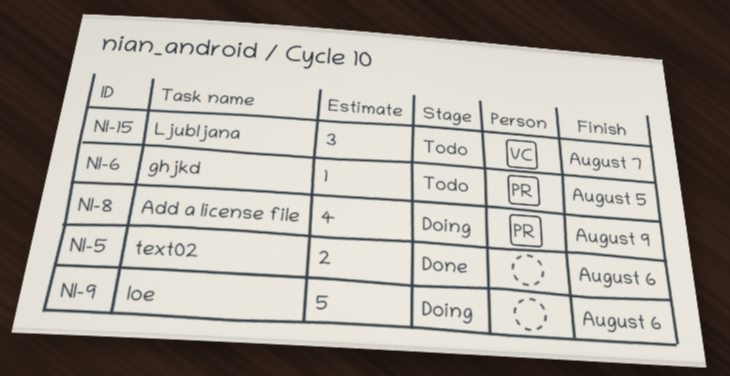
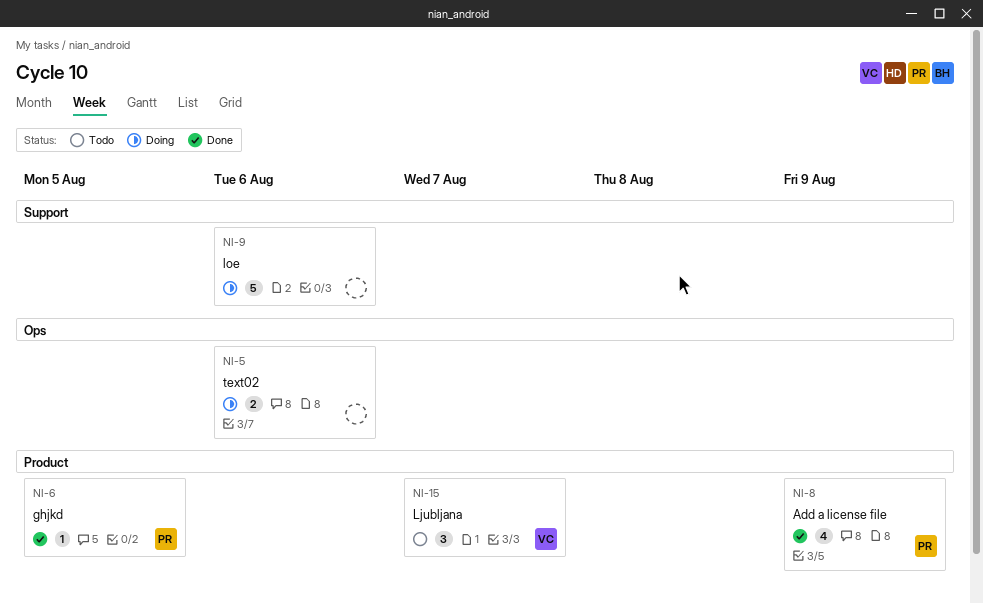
NI-5, status: Done -> Doing
NI-6, status: Todo -> Done
NI-8, status: Doing -> Done

